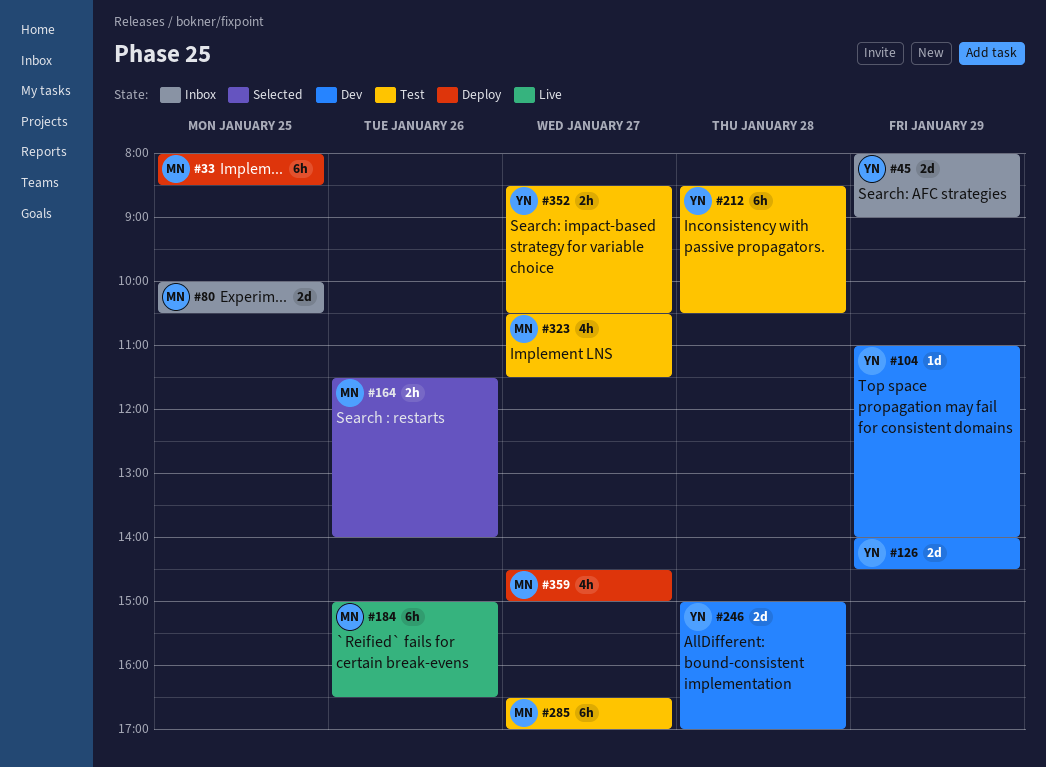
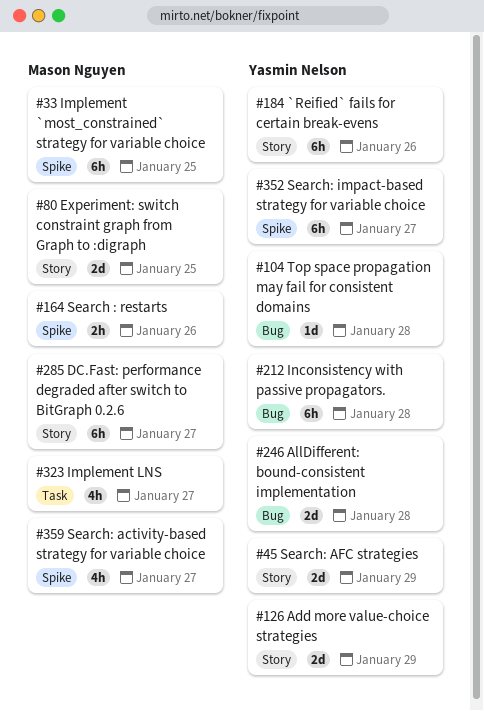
#104, day: Jan 29 -> Jan 28
#184, owner: Mason Nguyen -> Yasmin Nelson
#352, estimate: 2h -> 6h

